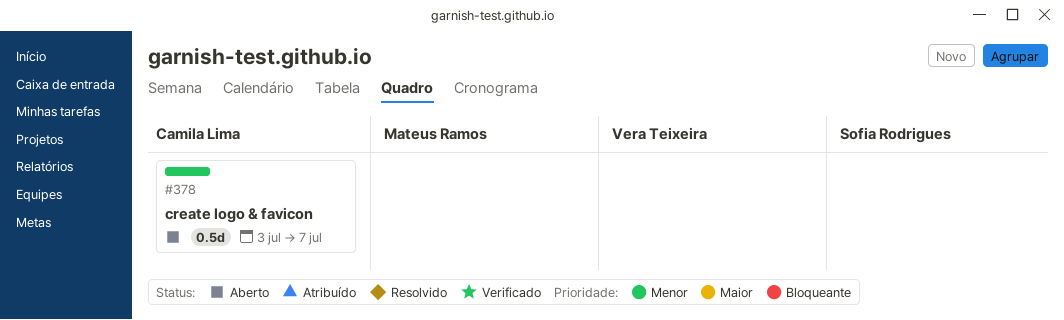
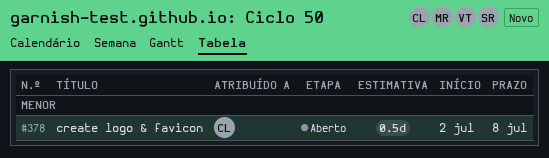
#378, start: Jul 3 -> Jul 2
#378, due: Jul 7 -> Jul 8

